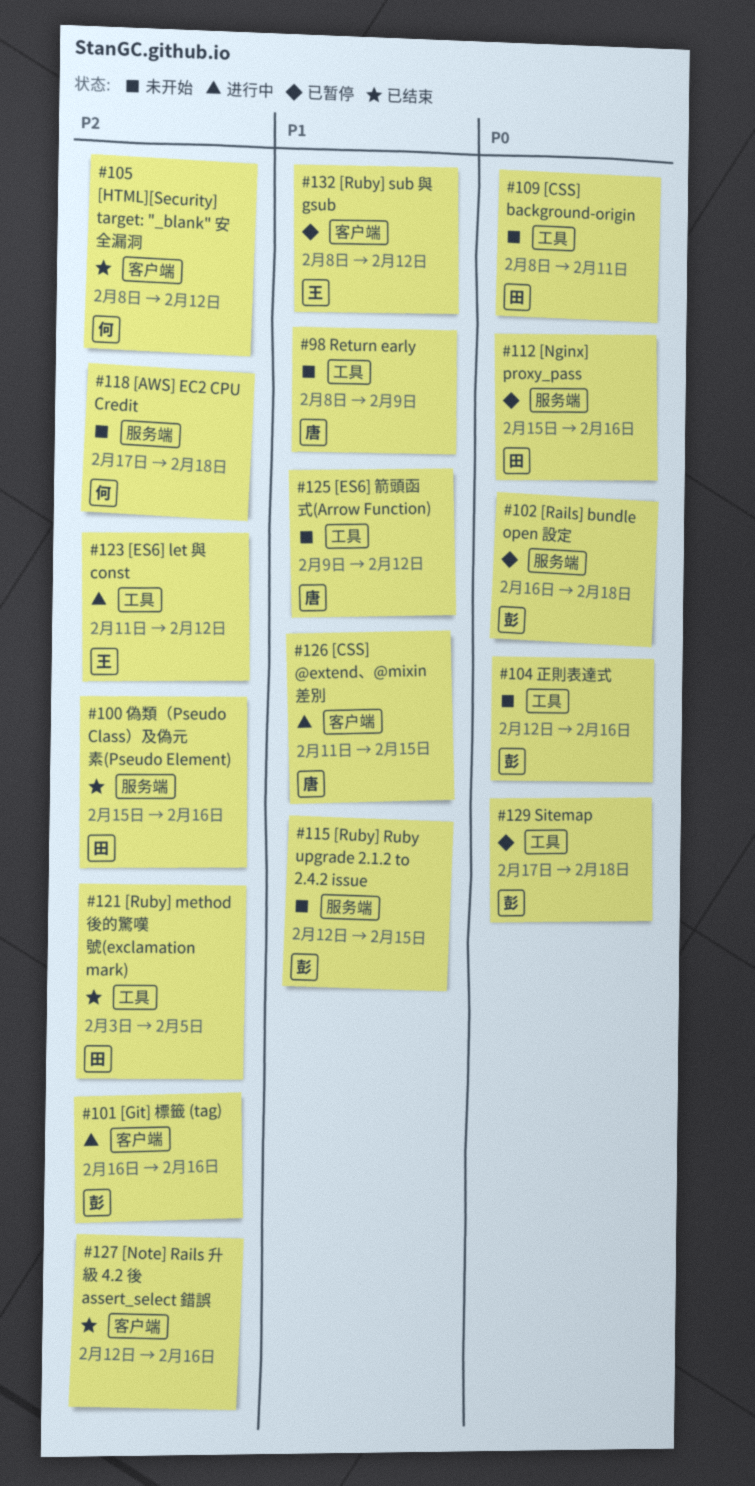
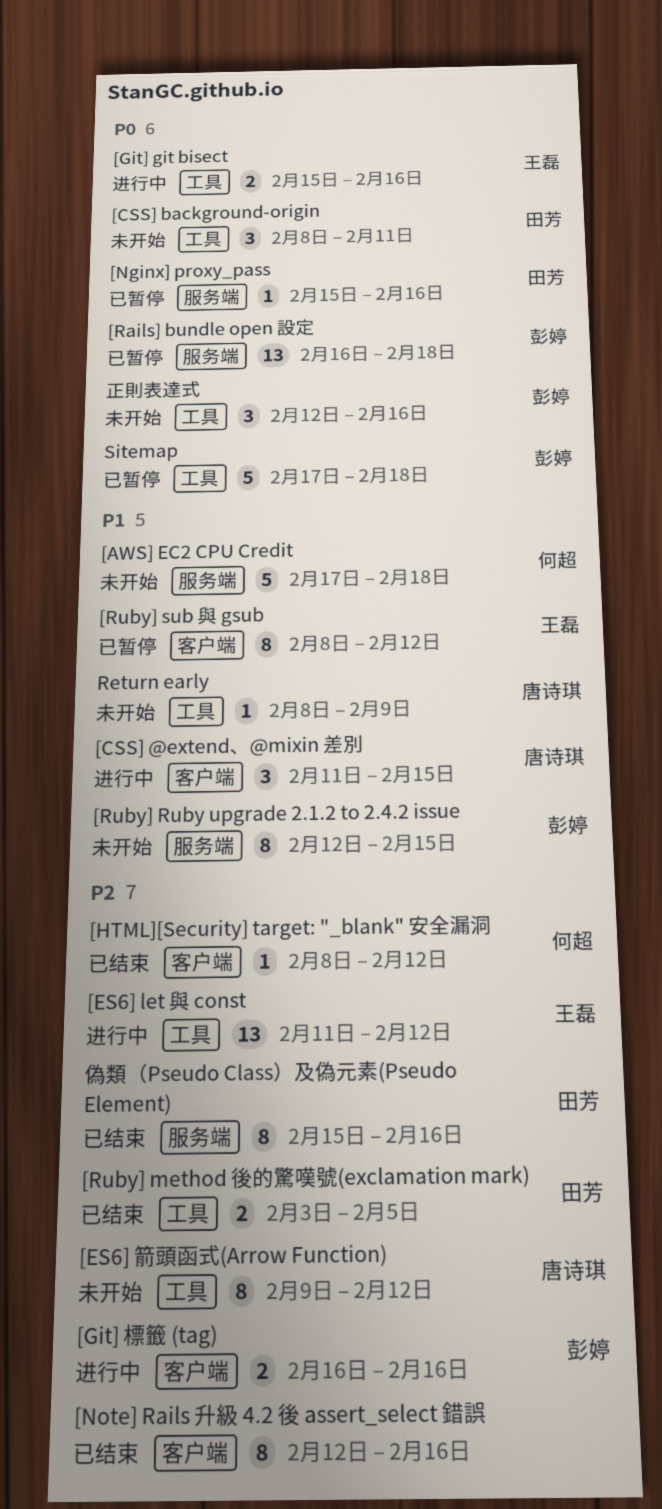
[AWS] EC2 CPU Credit, priority: P2 -> P1
[ES6] 箭頭函式(Arrow Function), priority: P1 -> P2
[Git] git bisect: none -> present

